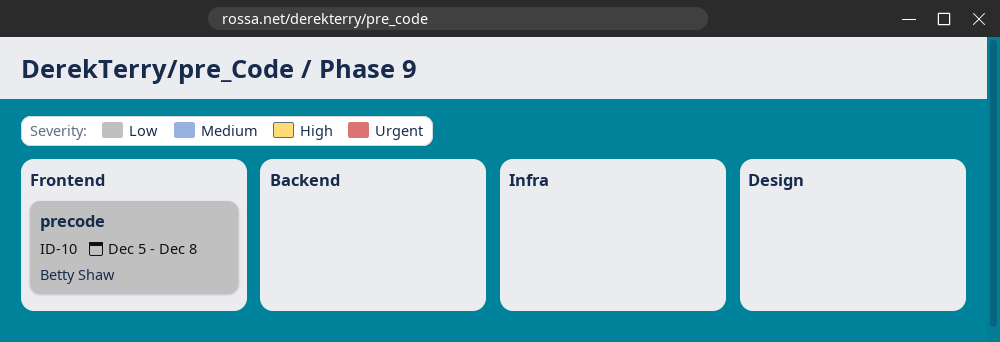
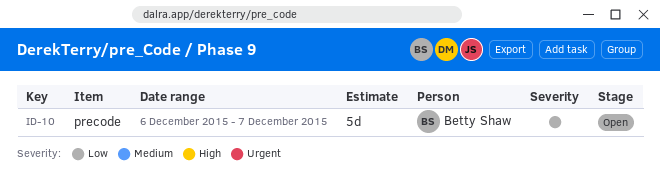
ID-10, start: Dec 5 -> Dec 6
ID-10, due: Dec 8 -> Dec 7

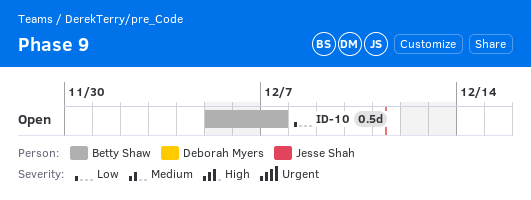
ID-10, estimate: 5d -> 0.5d
ID-10, start: Dec 6 -> Dec 5

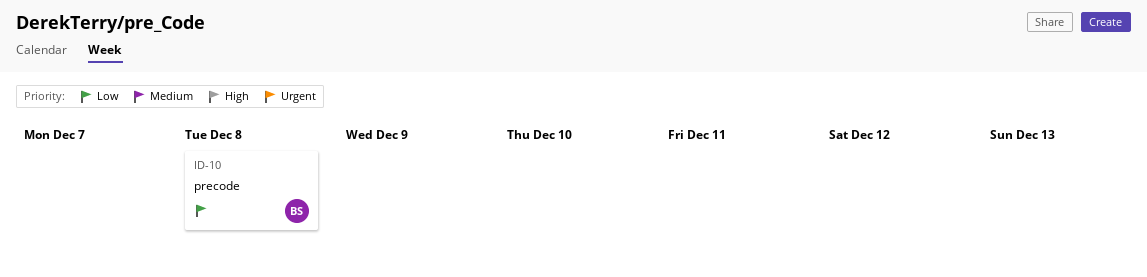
ID-10, due: Dec 7 -> Dec 8

